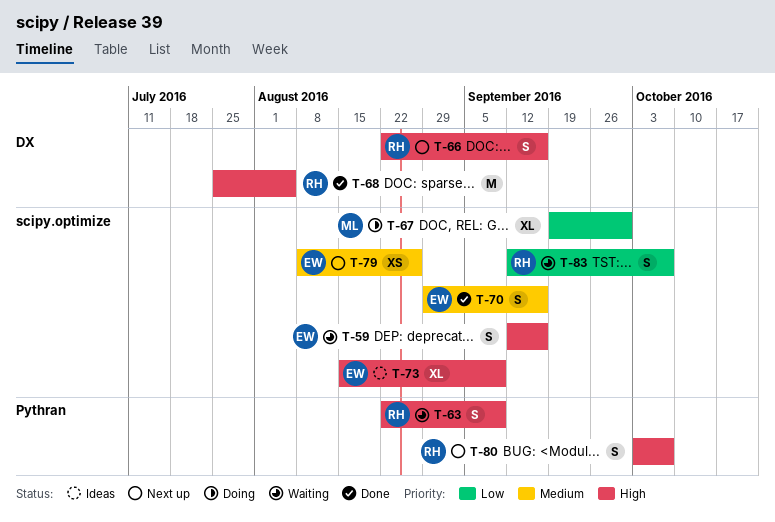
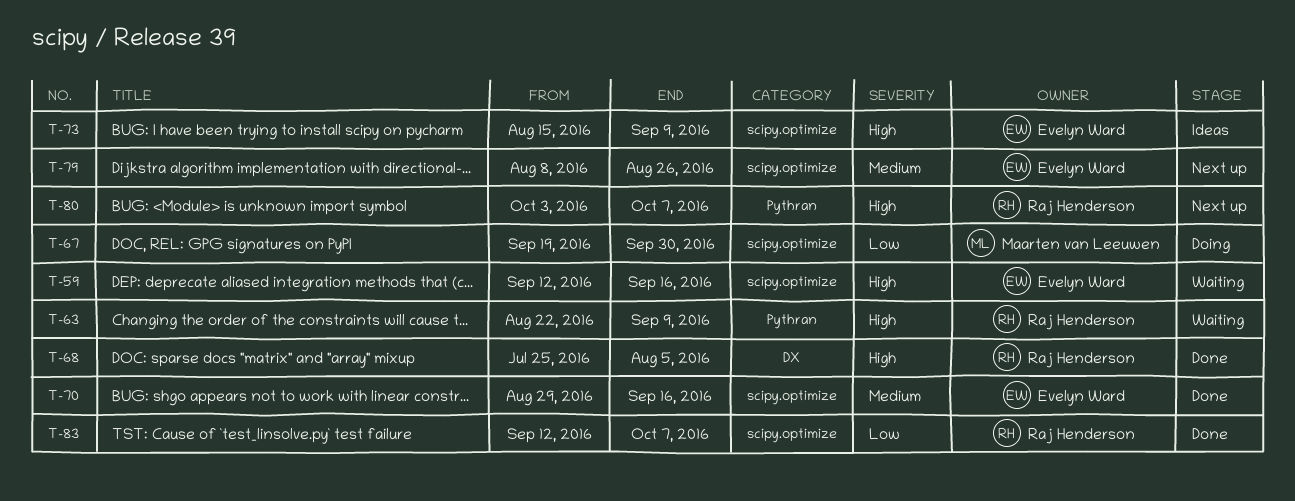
T-66: present -> none
T-83, status: Waiting -> Done

